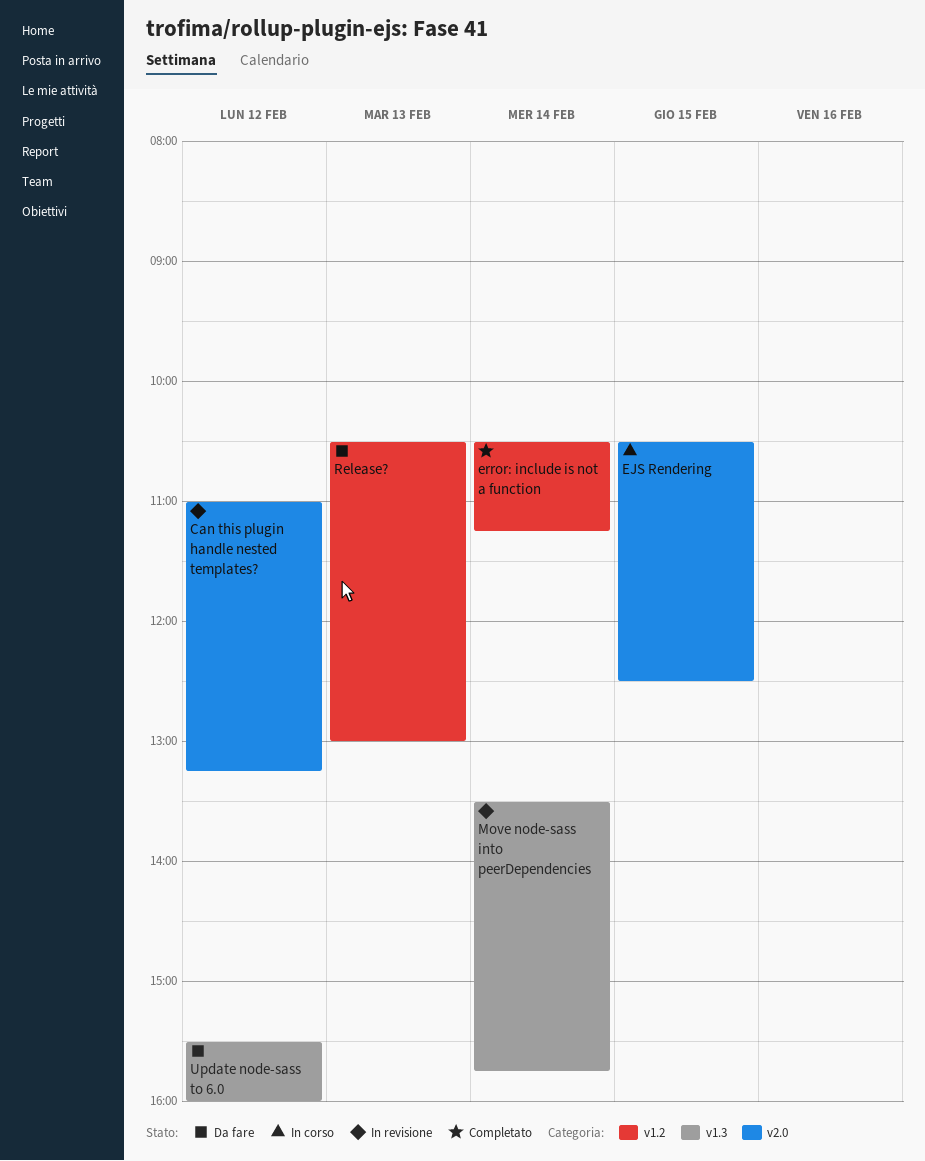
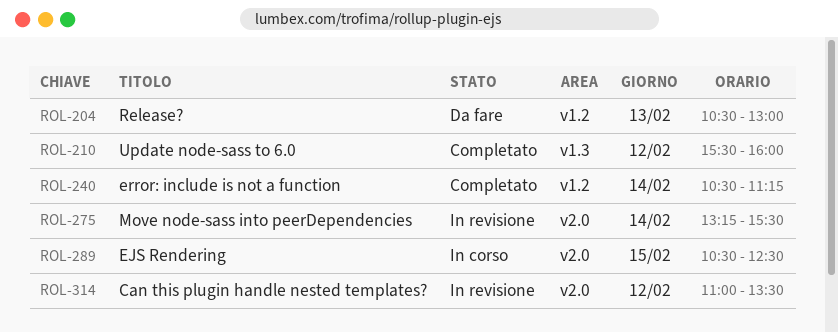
Can this plugin handle nested templates?, ends: 13:15 -> 13:30
Move node-sass into peerDependencies, label: v1.3 -> v2.0
Move node-sass into peerDependencies, begins: 13:30 -> 13:15
Move node-sass into peerDependencies, ends: 15:45 -> 15:30
Update node-sass to 6.0, status: Da fare -> Completato

